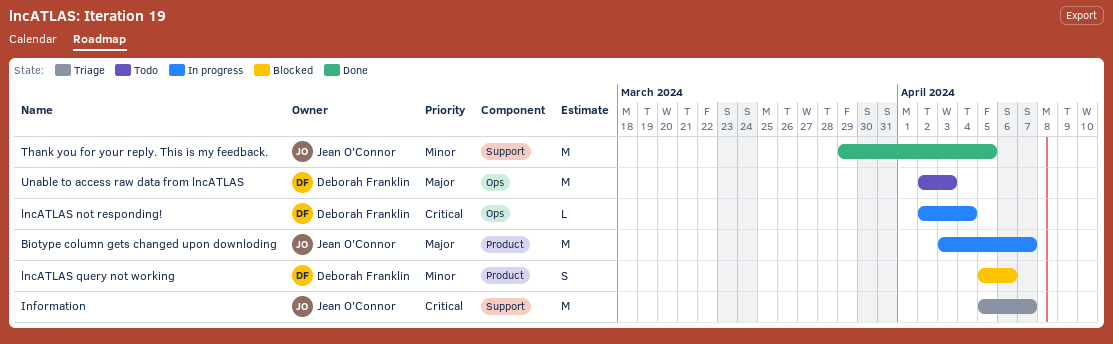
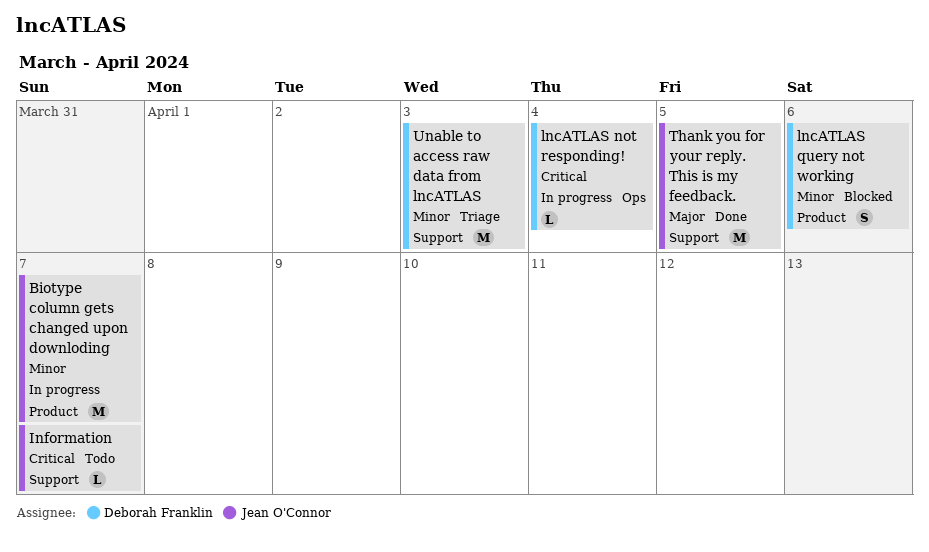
Biotype column gets changed upon downloding, priority: Major -> Minor
Information, status: Triage -> Todo
Information, estimate: M -> L
Thank you for your reply. This is my feedback., priority: Minor -> Major
Unable to access raw data from lncATLAS, status: Todo -> Triage
Unable to access raw data from lncATLAS, priority: Major -> Minor
Unable to access raw data from lncATLAS, label: Ops -> Support

